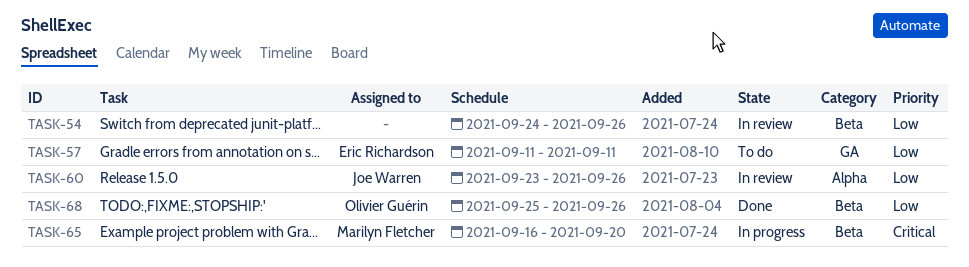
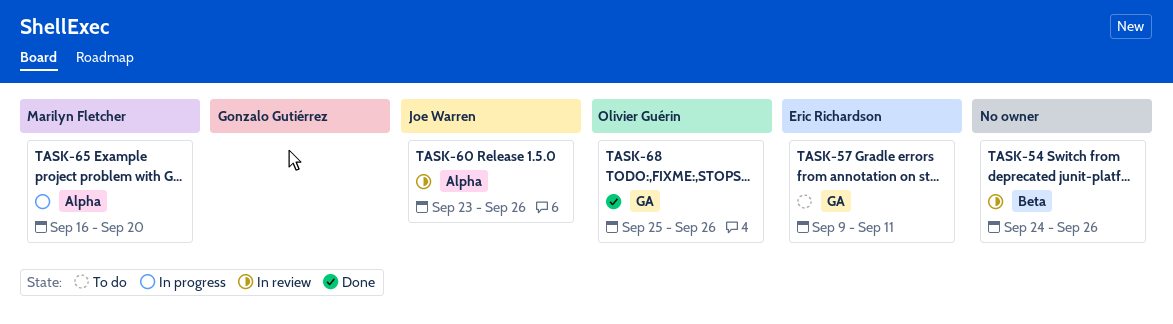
TASK-57, start: Sep 11 -> Sep 9
TASK-65, label: Beta -> Alpha
TASK-68, label: Beta -> GA

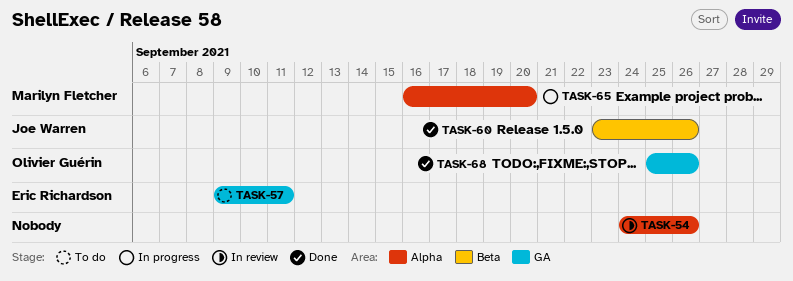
TASK-54, label: Beta -> Alpha
TASK-60, status: In review -> Done
TASK-60, label: Alpha -> Beta

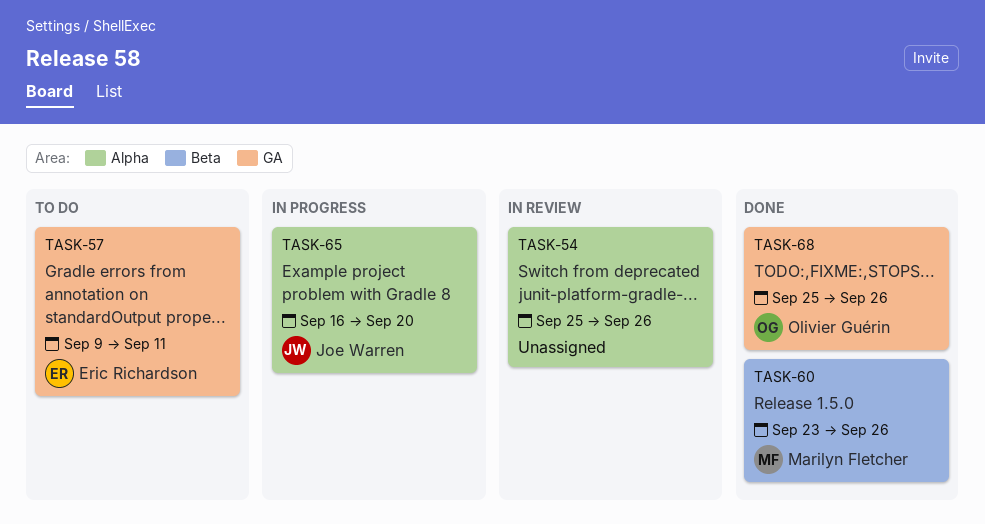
TASK-54, start: Sep 24 -> Sep 25
TASK-60, owner: Joe Warren -> Marilyn Fletcher
TASK-65, owner: Marilyn Fletcher -> Joe Warren

